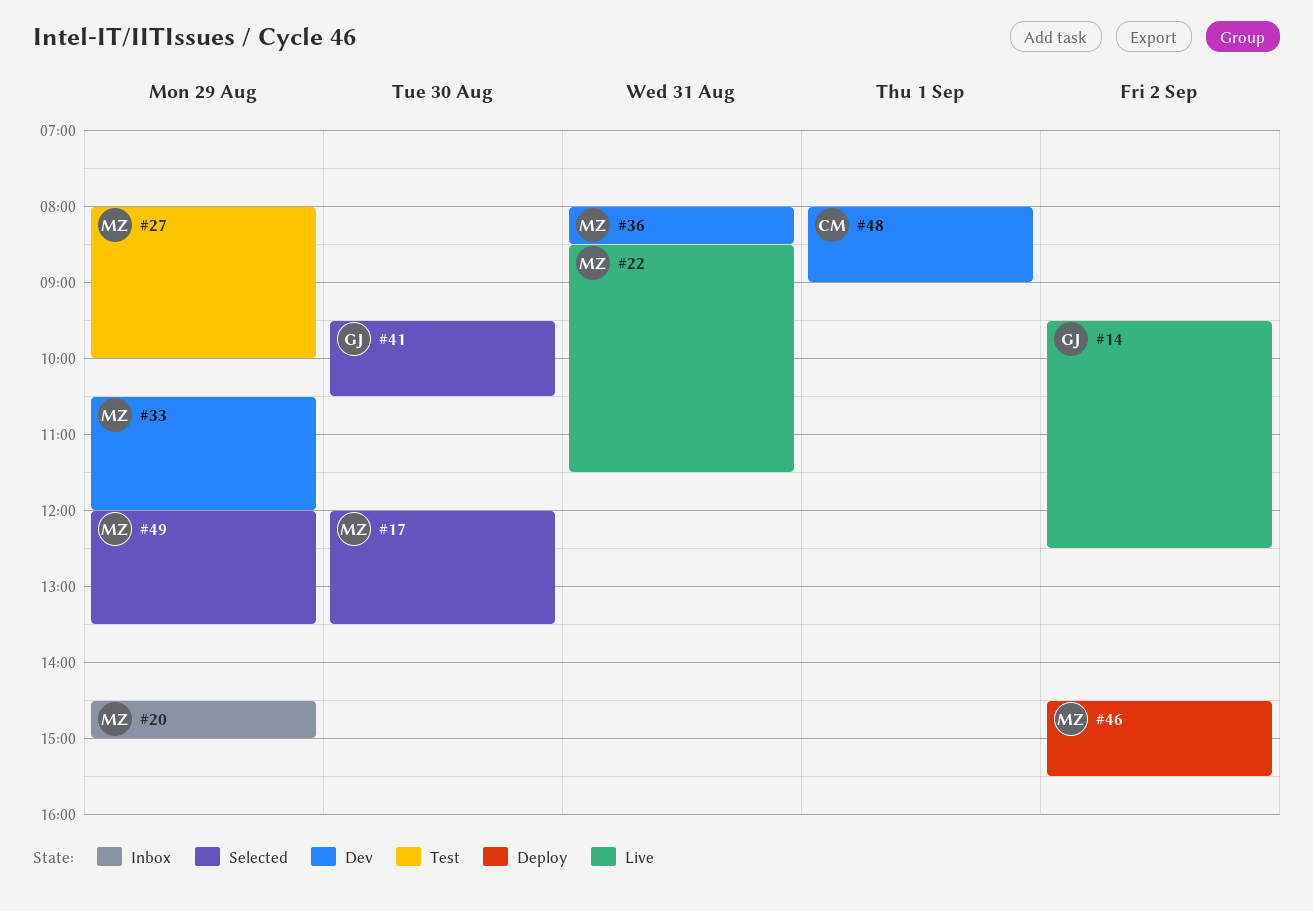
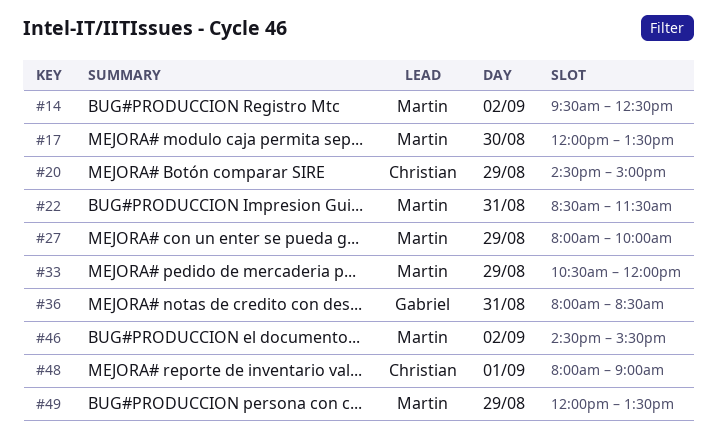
#14, owner: Gabriel -> Martin
#20, owner: Martin -> Christian
#36, owner: Martin -> Gabriel
#41: present -> none

